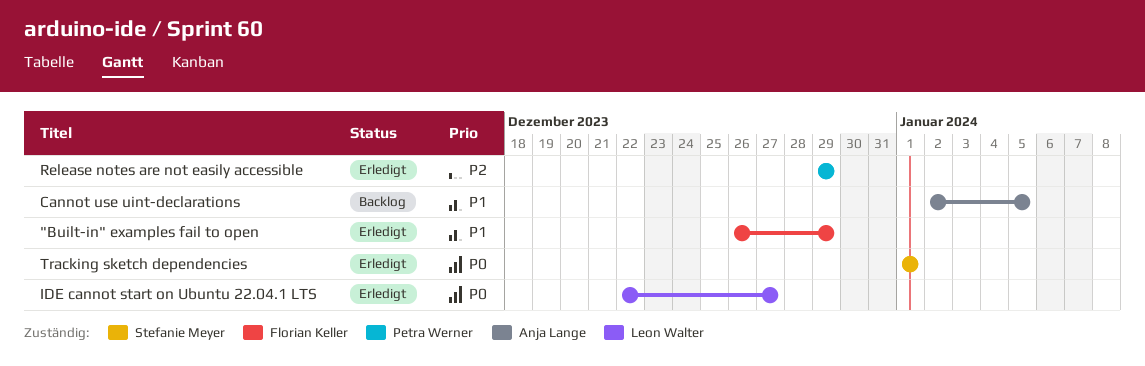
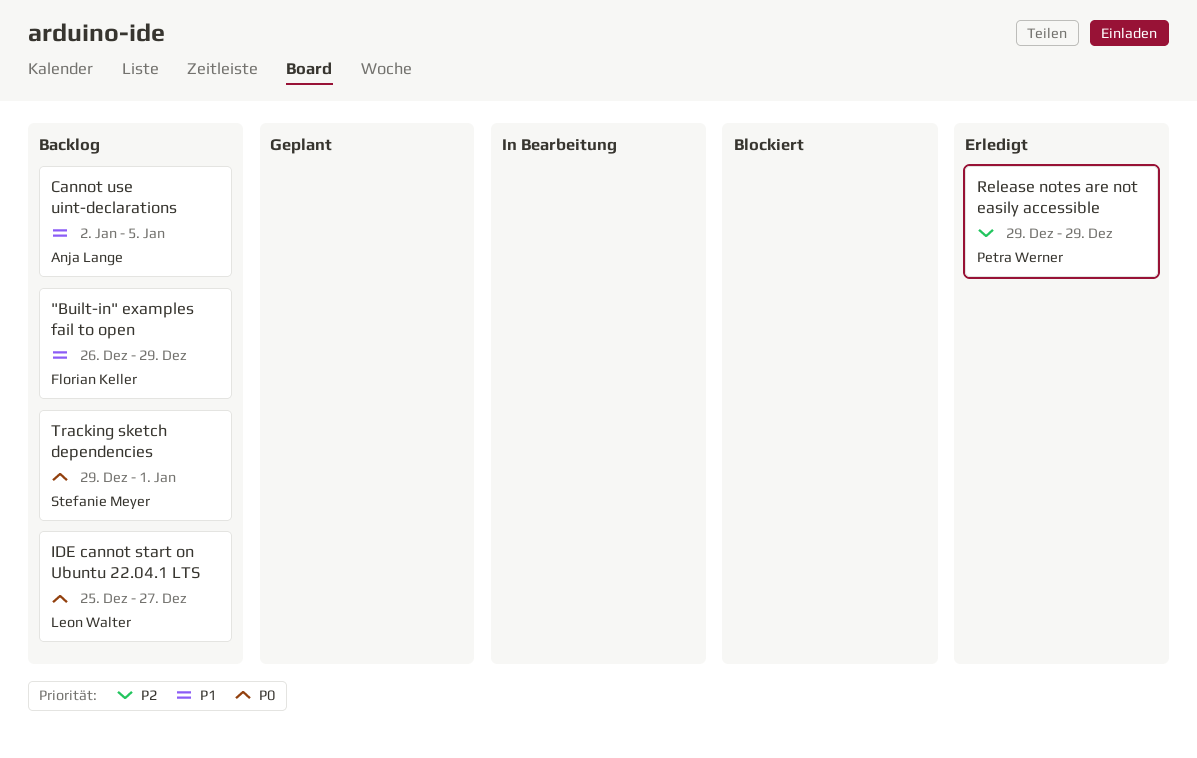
"Built-in" examples fail to open, status: Erledigt -> Backlog
IDE cannot start on Ubuntu 22.04.1 LTS, status: Erledigt -> Backlog
IDE cannot start on Ubuntu 22.04.1 LTS, start: Dec 22 -> Dec 25
Tracking sketch dependencies, status: Erledigt -> Backlog
Tracking sketch dependencies, start: Jan 1 -> Dec 29

